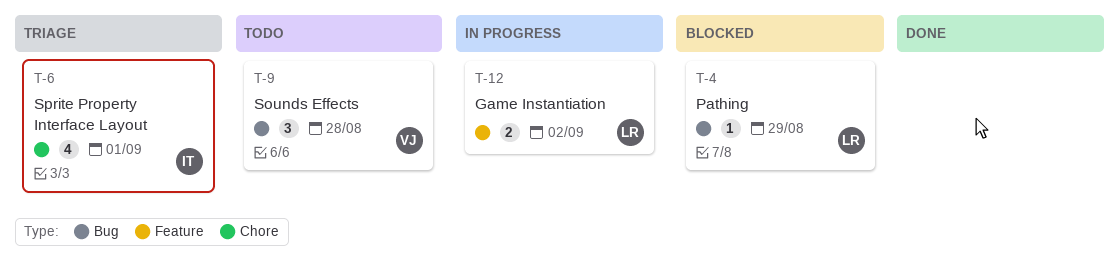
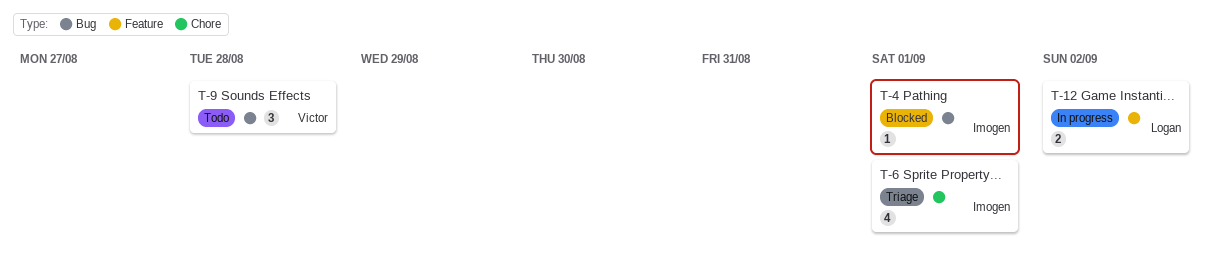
T-4, owner: Logan -> Imogen
T-4, due: Aug 29 -> Sep 1

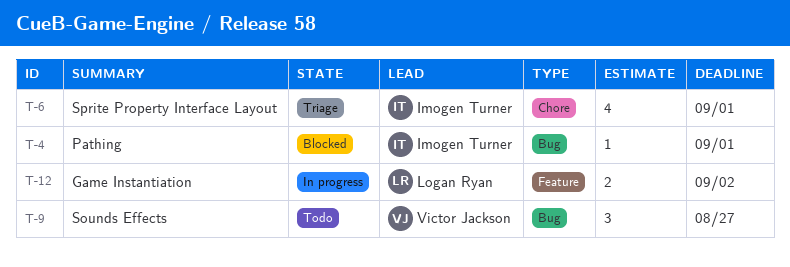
T-9, due: Aug 28 -> Aug 27

